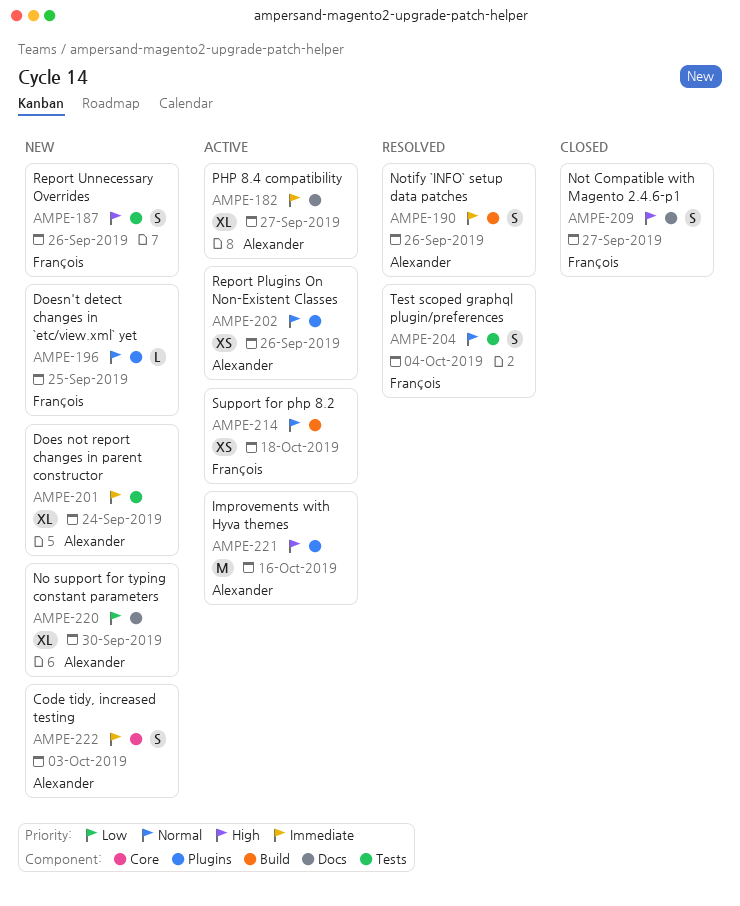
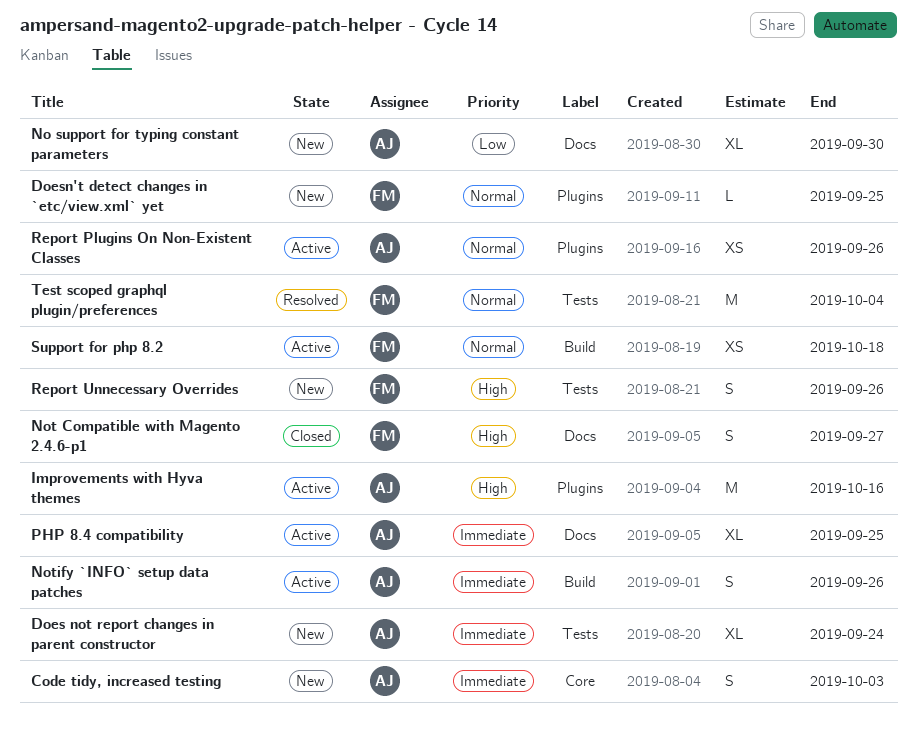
Notify `INFO` setup data patches, status: Resolved -> Active
PHP 8.4 compatibility, due: Sep 27 -> Sep 25
Test scoped graphql plugin/preferences, estimate: S -> M

